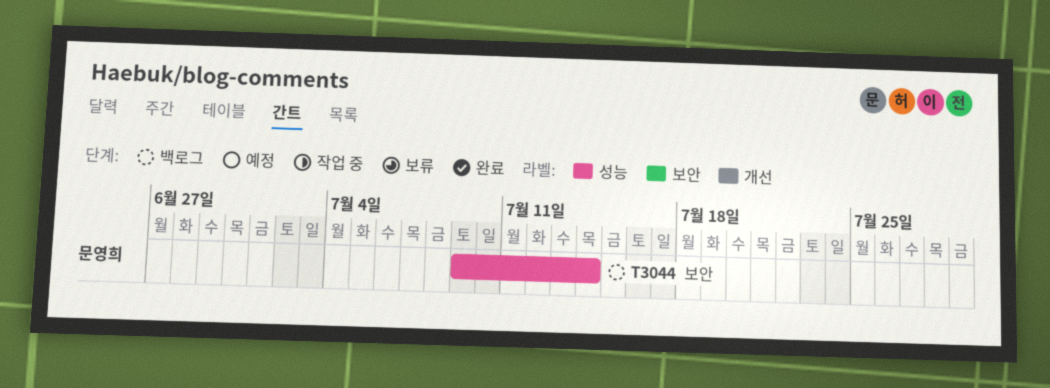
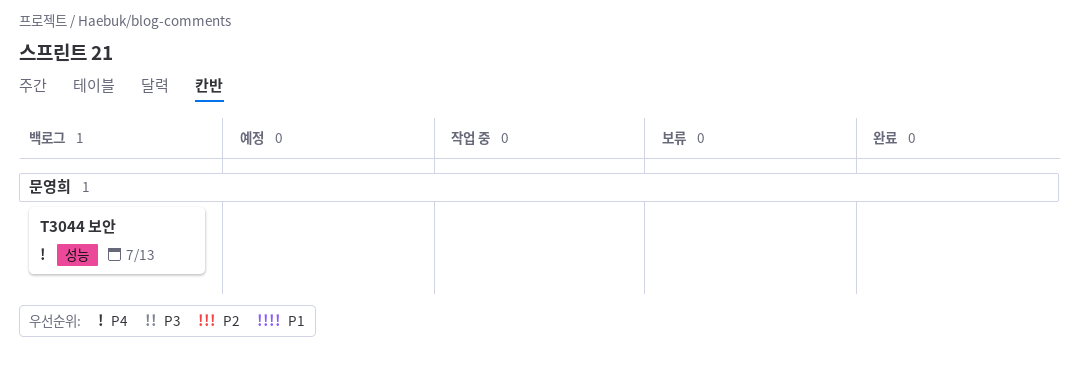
T3044, due: Jul 14 -> Jul 13

